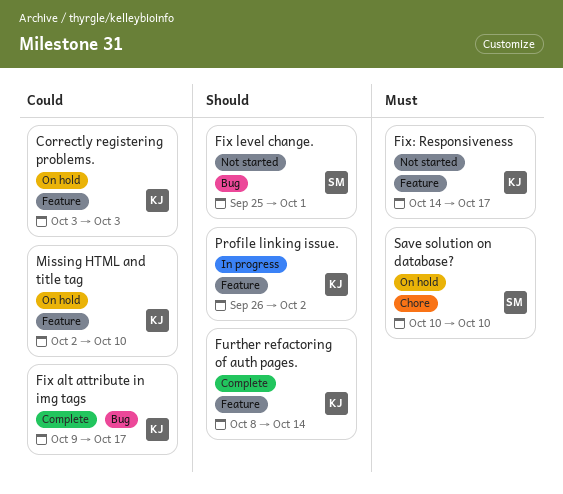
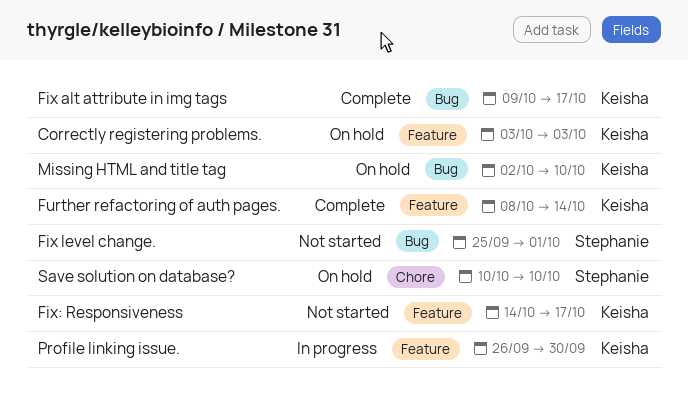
Missing HTML and title tag, label: Feature -> Bug
Profile linking issue., due: Oct 2 -> Sep 30

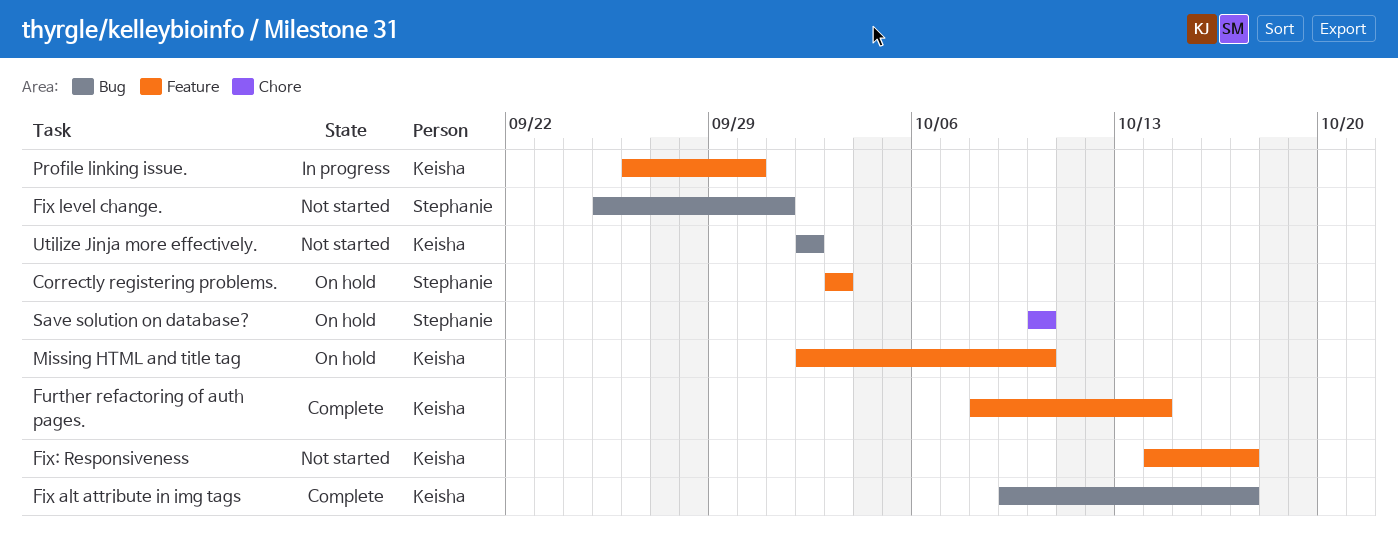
Correctly registering problems., owner: Keisha -> Stephanie
Missing HTML and title tag, label: Bug -> Feature
Utilize Jinja more effectively.: none -> present

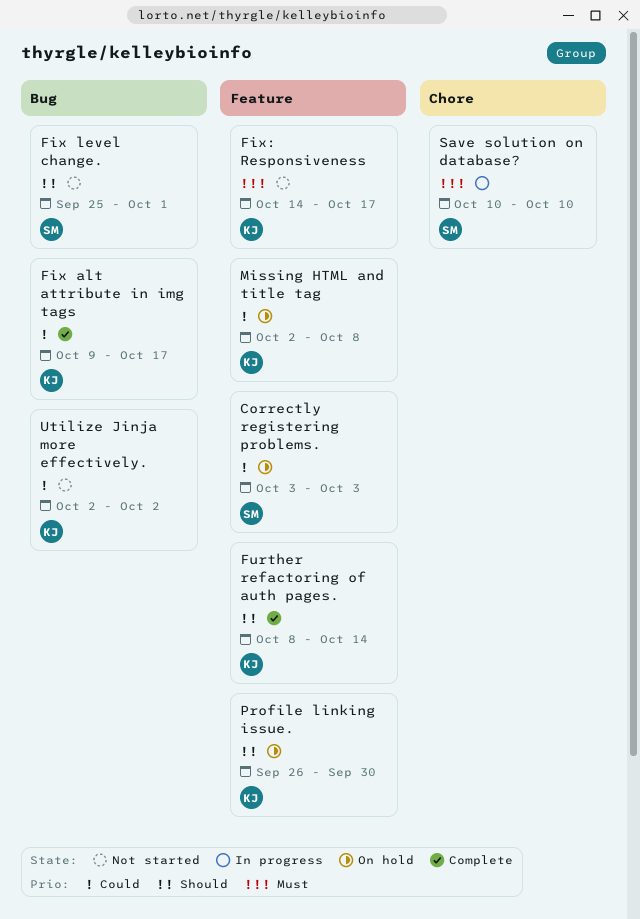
Missing HTML and title tag, due: Oct 10 -> Oct 8
Profile linking issue., status: In progress -> On hold
Save solution on database?, status: On hold -> In progress

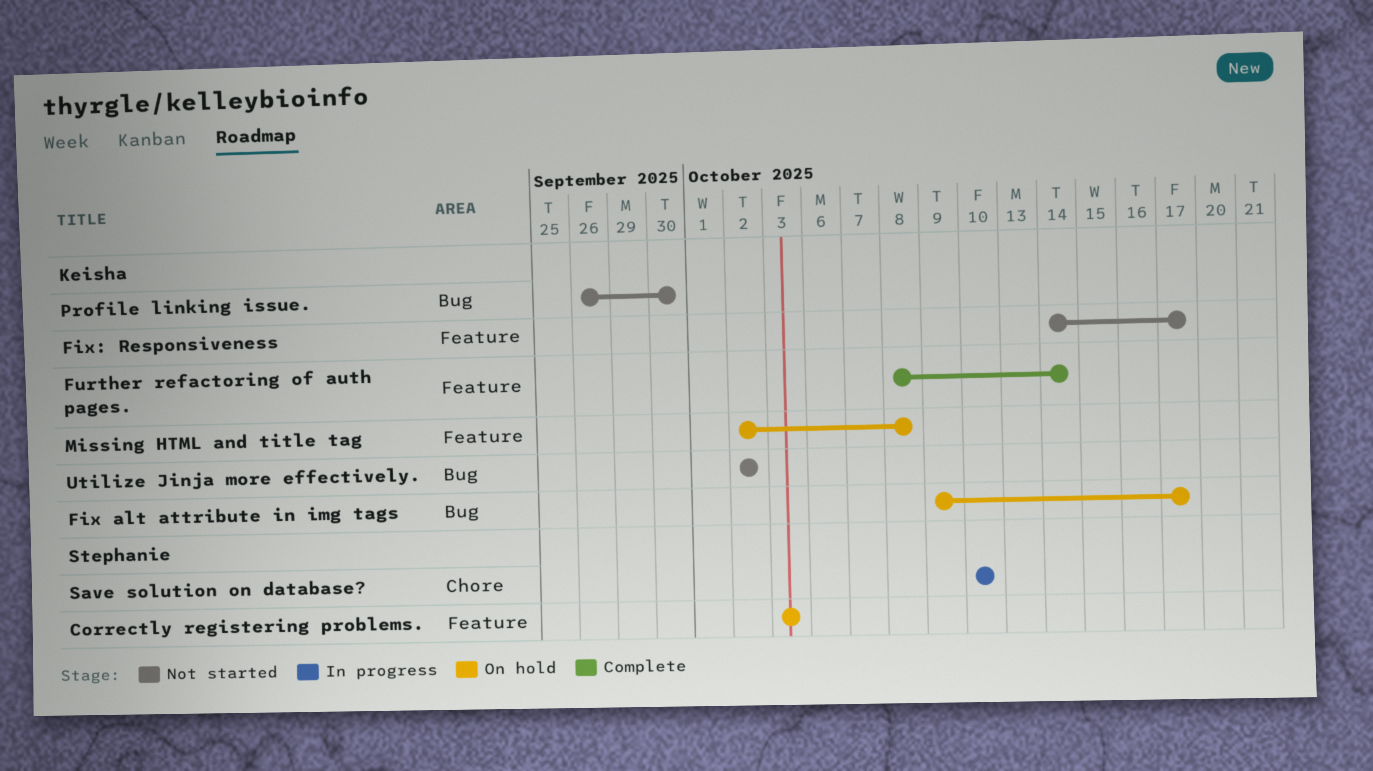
Fix alt attribute in img tags, status: Complete -> On hold
Fix level change.: present -> none
Profile linking issue., status: On hold -> Not started
Profile linking issue., label: Feature -> Bug

